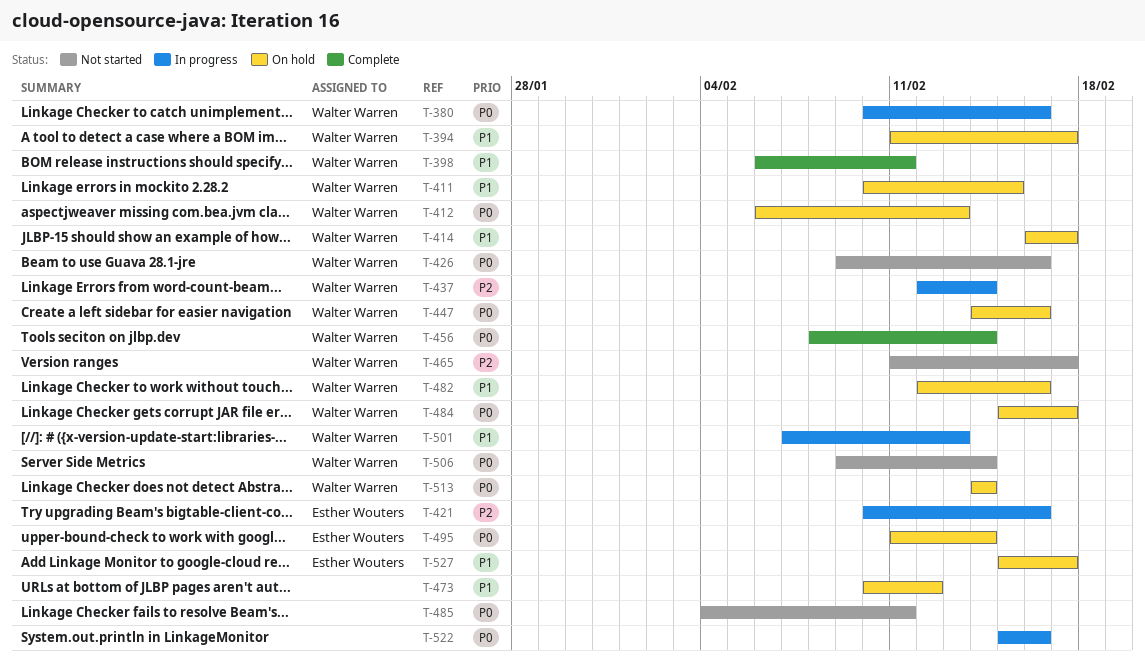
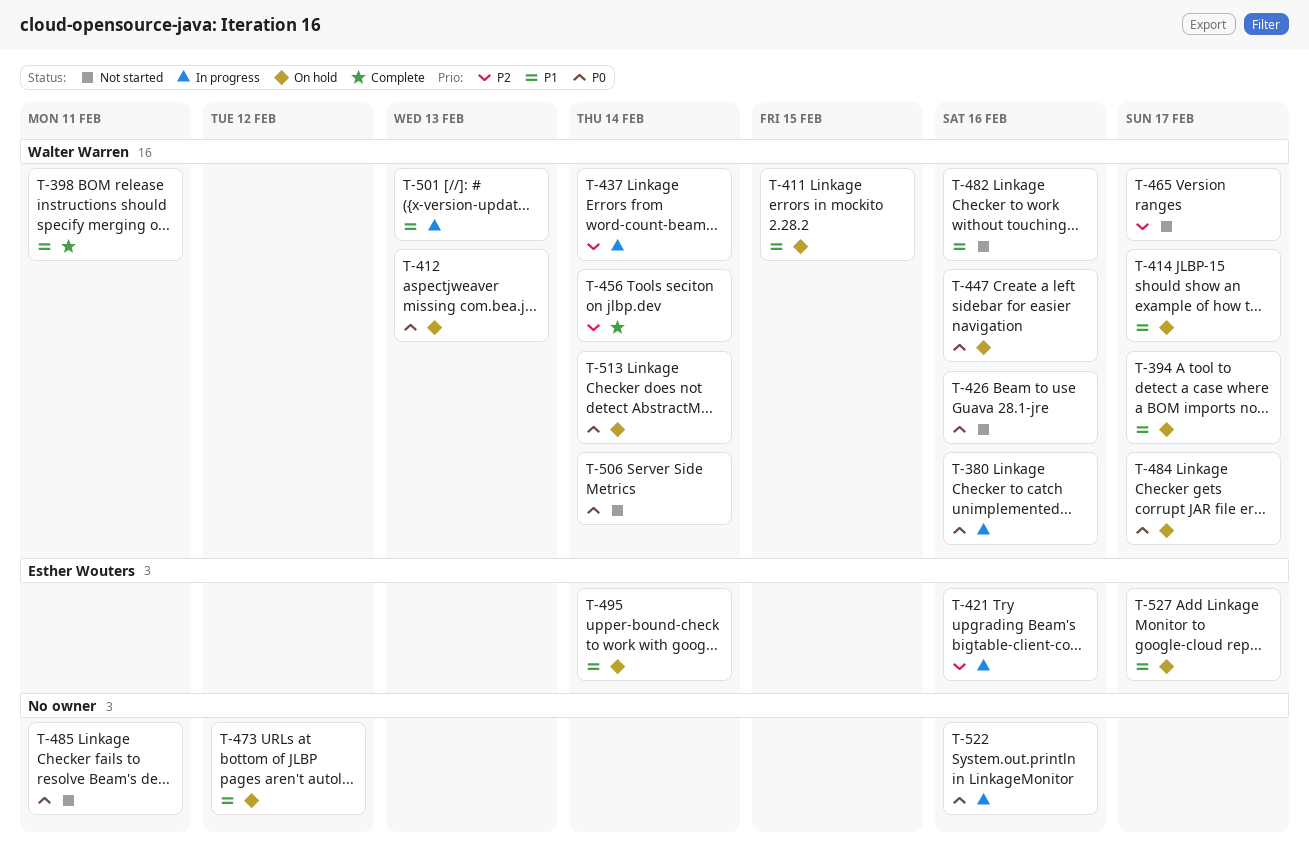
T-456, priority: P0 -> P2
T-482, status: On hold -> Not started
T-495, priority: P0 -> P1

